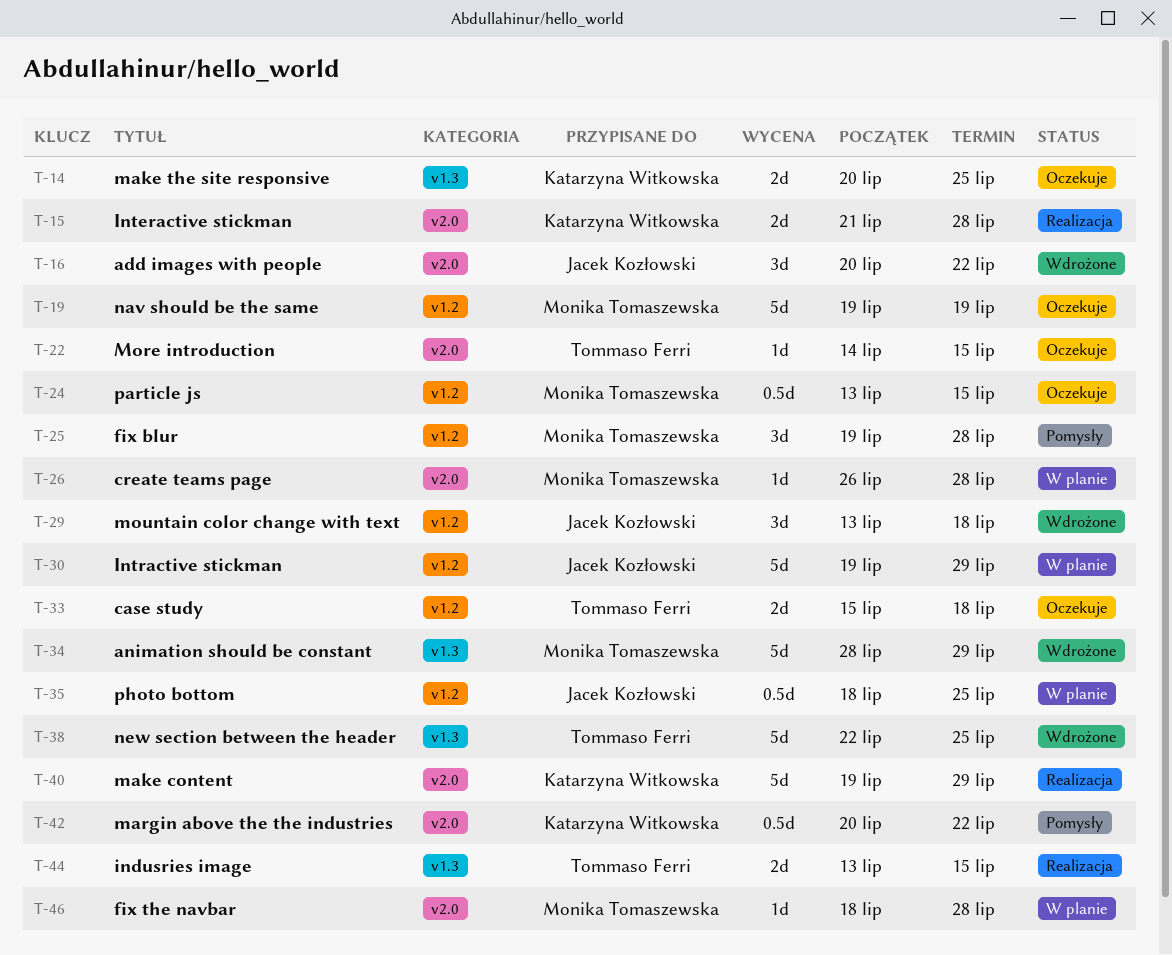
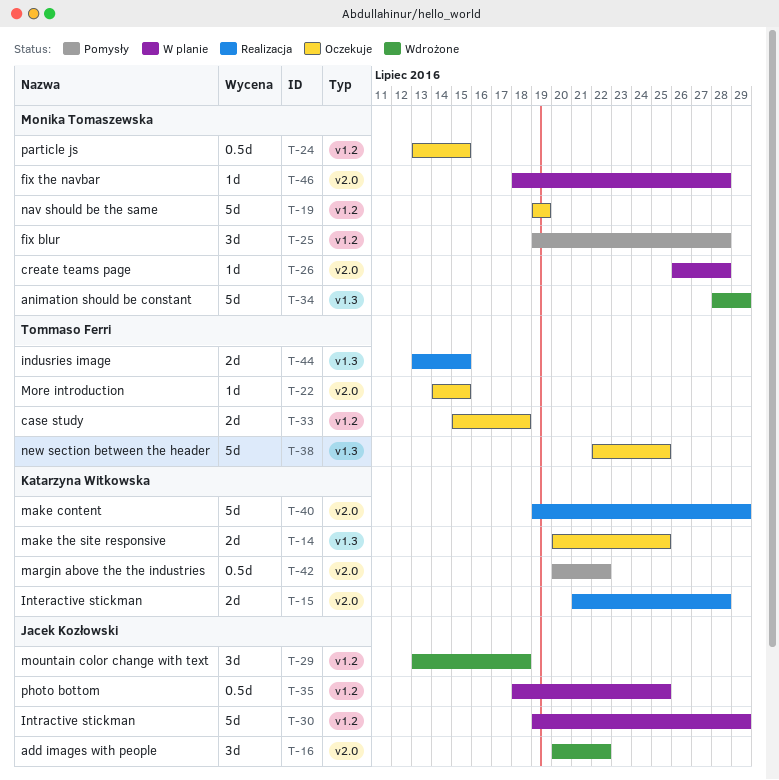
T-38, status: Wdrożone -> Oczekuje

